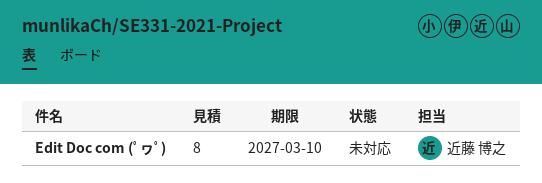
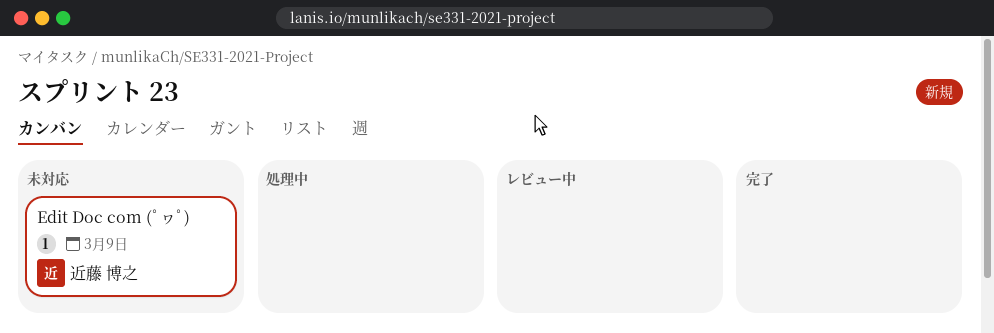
Edit Doc com (ﾟヮﾟ), estimate: 8 -> 1
Edit Doc com (ﾟヮﾟ), due: Mar 10 -> Mar 9

